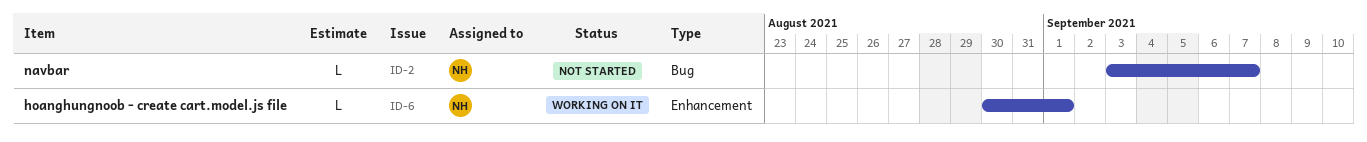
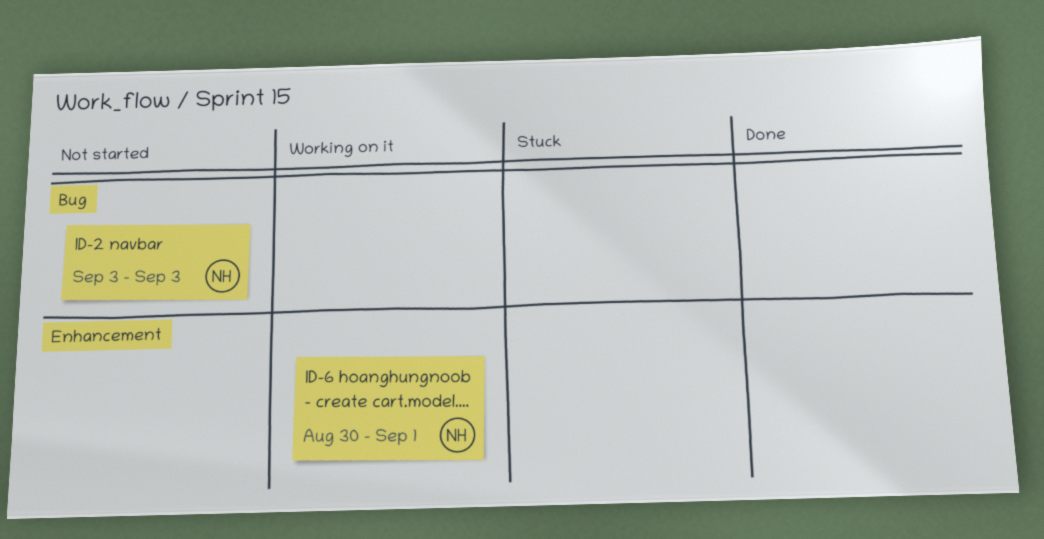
ID-2, due: Sep 7 -> Sep 3

